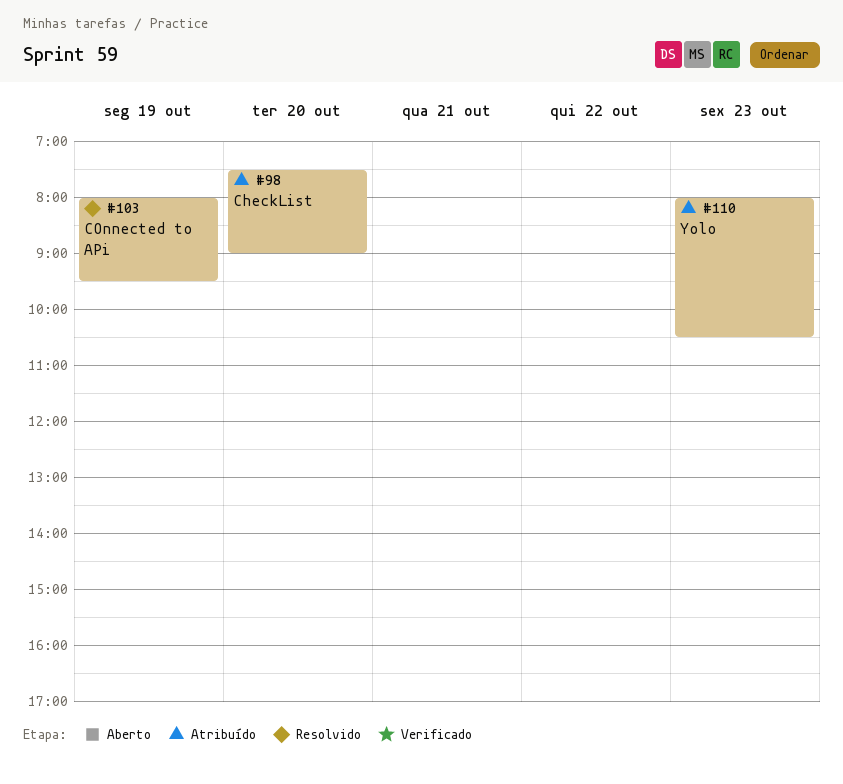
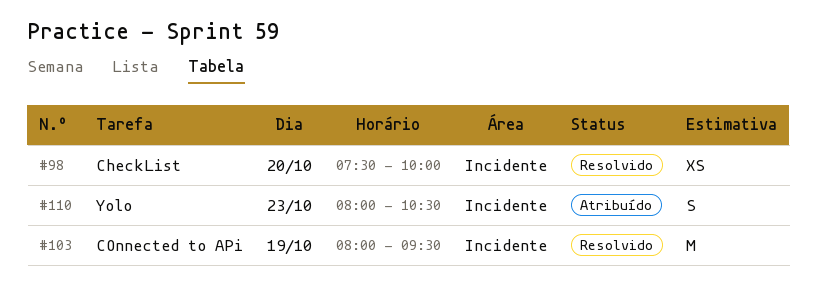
#98, status: Atribuído -> Resolvido
#98, ends: 09:00 -> 10:00

